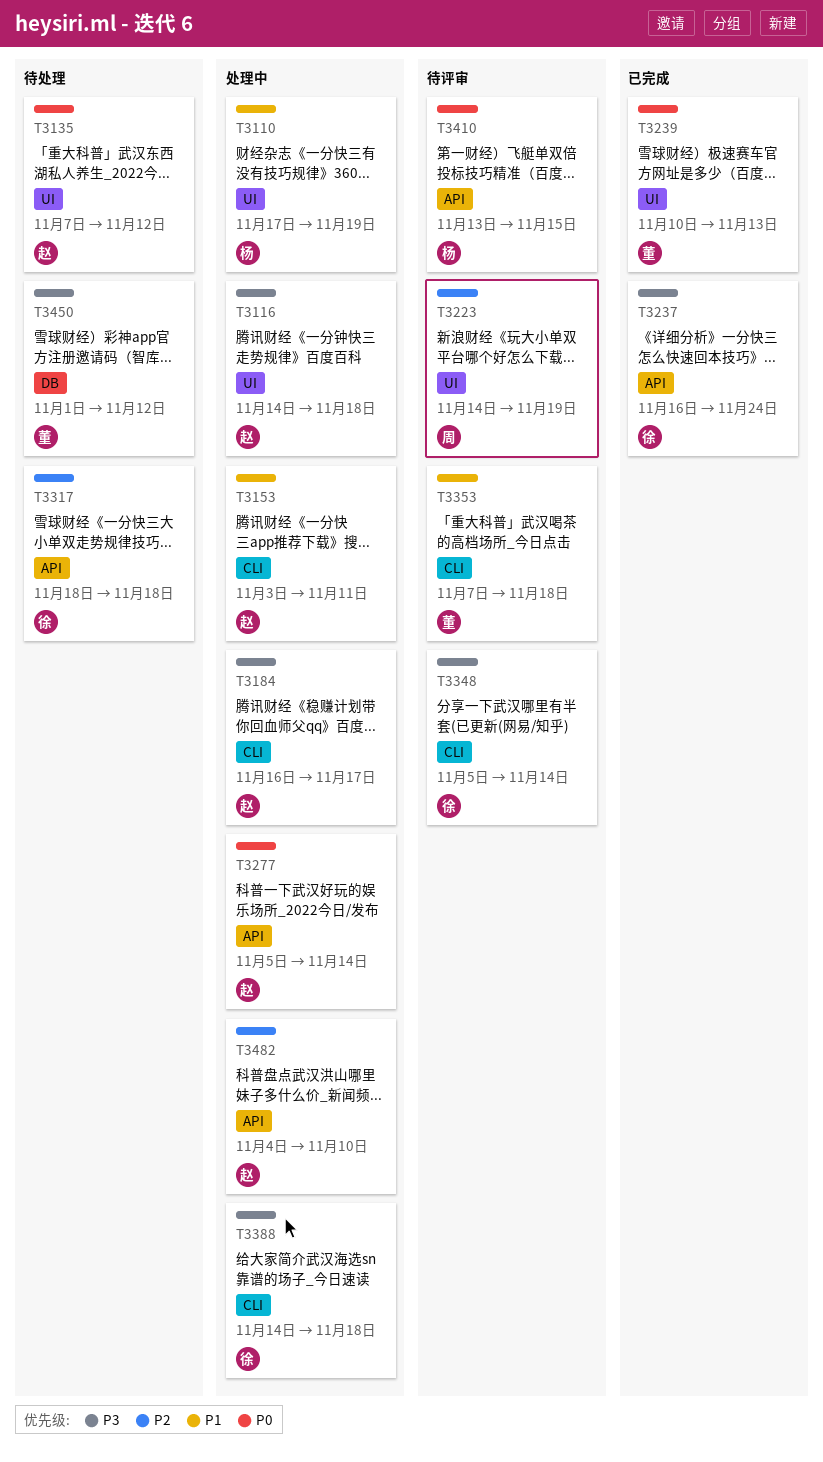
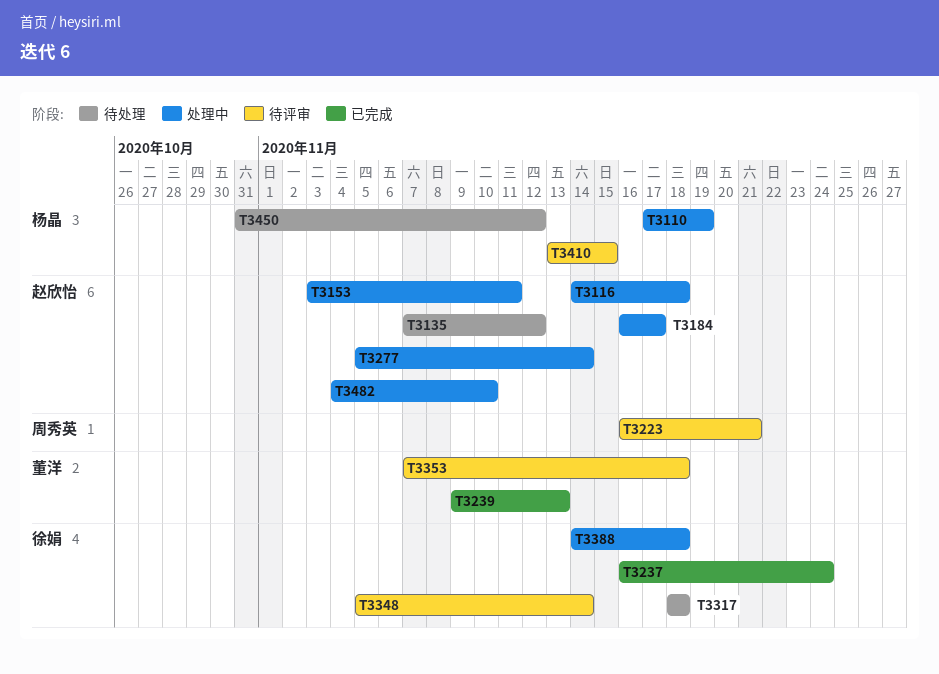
T3223, start: Nov 14 -> Nov 16
T3223, due: Nov 19 -> Nov 21
T3239, start: Nov 10 -> Nov 9
T3450, owner: 董洋 -> 杨晶
T3450, start: Nov 1 -> Oct 31

